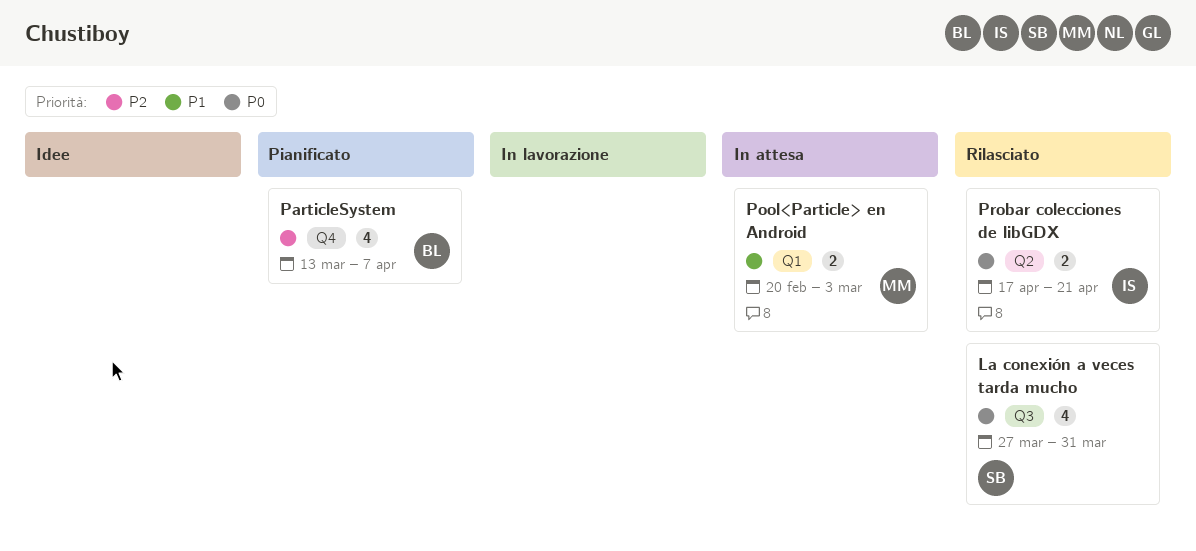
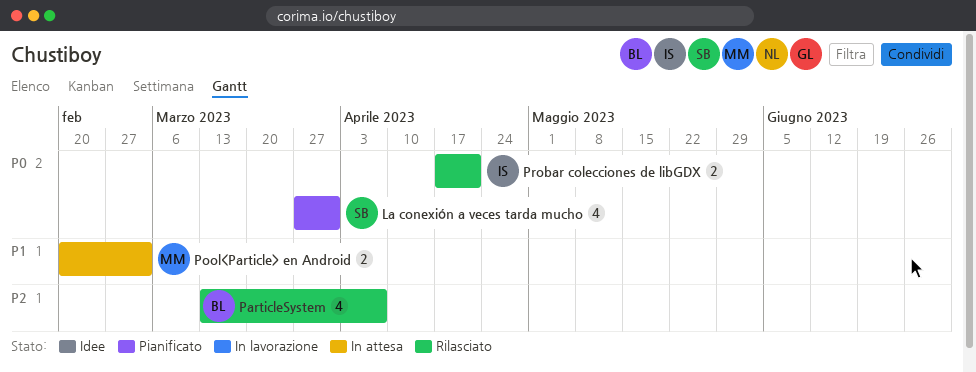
La conexión a veces tarda mucho, status: Rilasciato -> Pianificato
ParticleSystem, status: Pianificato -> Rilasciato

